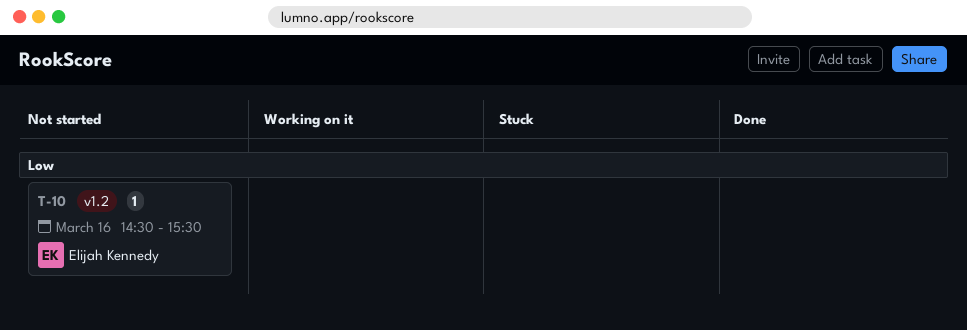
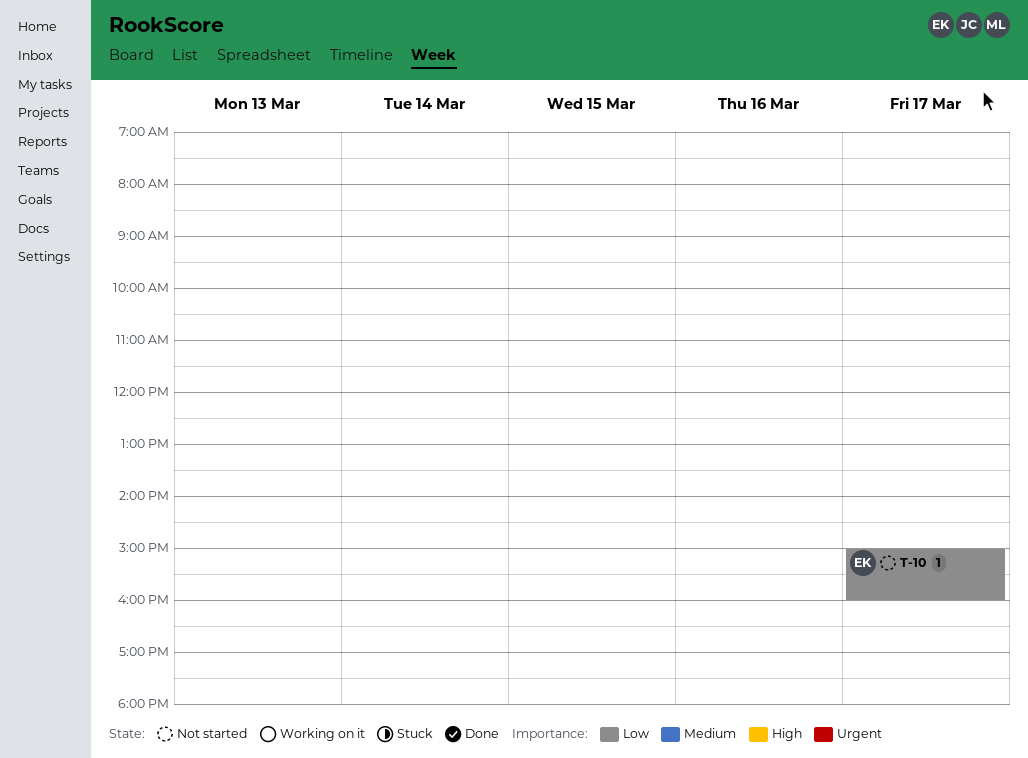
T-10, day: Mar 16 -> Mar 17
T-10, begins: 14:30 -> 15:00
T-10, ends: 15:30 -> 16:00

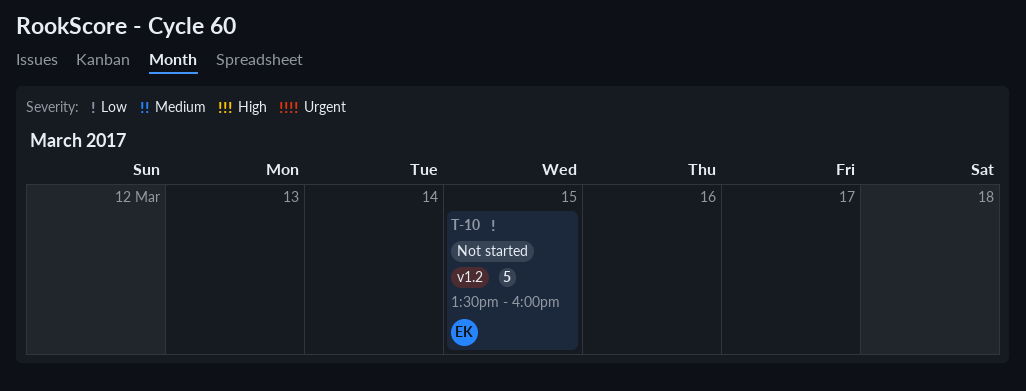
T-10, estimate: 1 -> 5
T-10, day: Mar 17 -> Mar 15
T-10, begins: 15:00 -> 13:30

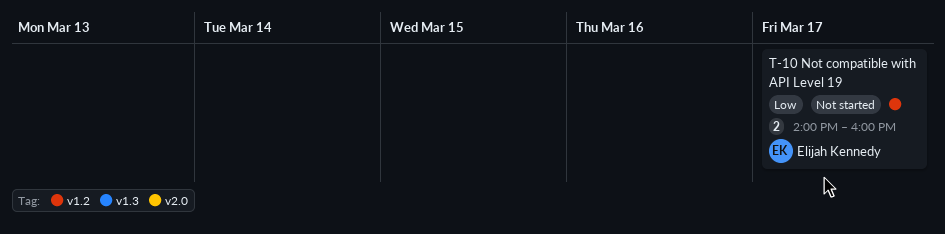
T-10, estimate: 5 -> 2
T-10, day: Mar 15 -> Mar 17
T-10, begins: 13:30 -> 14:00

